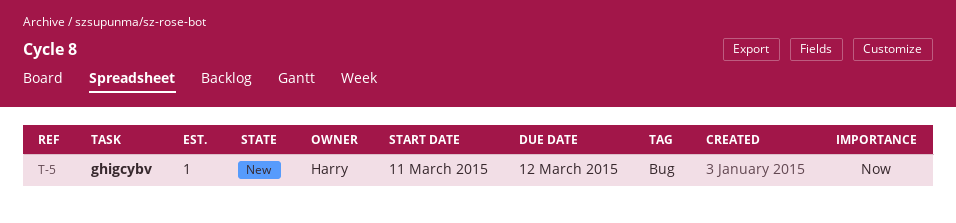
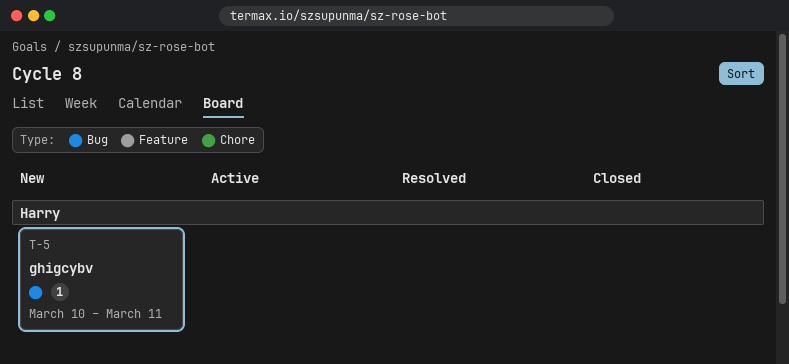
T-5, start: Mar 11 -> Mar 10
T-5, due: Mar 12 -> Mar 11

